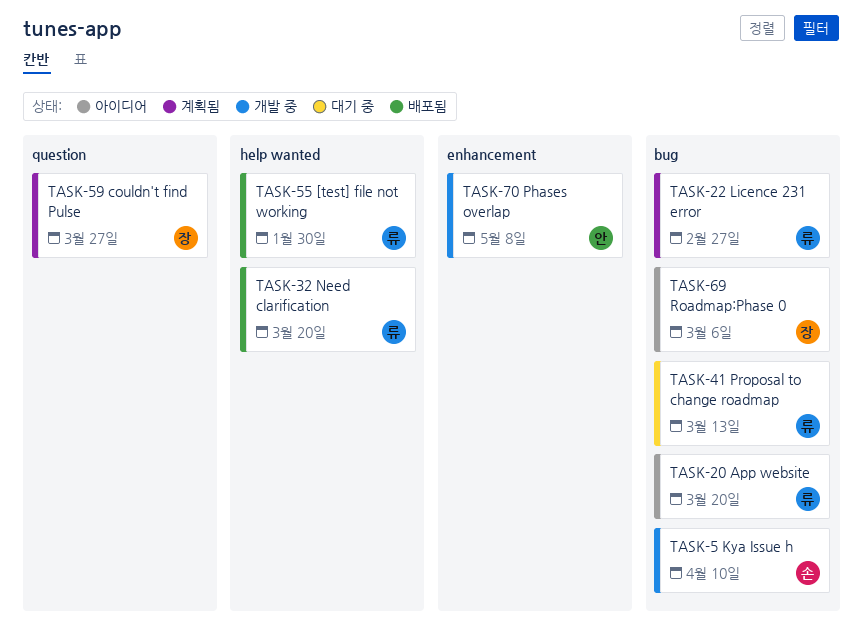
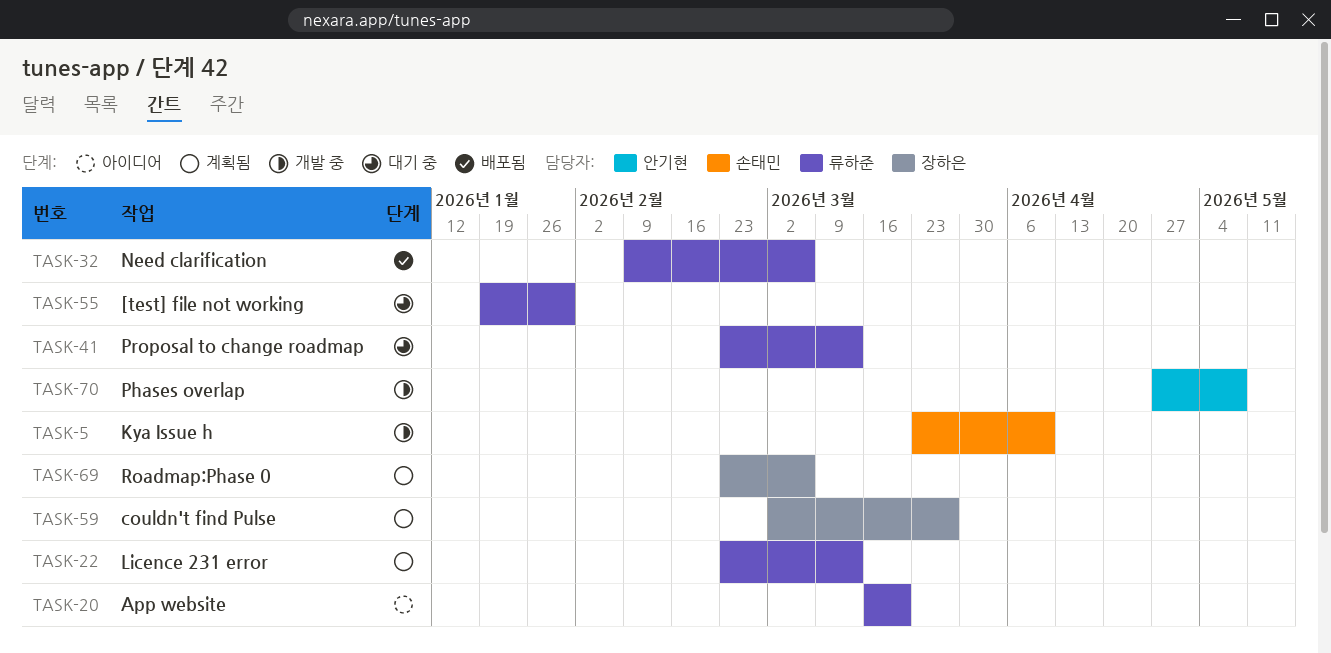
TASK-22, due: Feb 27 -> Mar 13
TASK-32, due: Mar 20 -> Mar 6
TASK-55, status: 배포됨 -> 대기 중
TASK-69, status: 아이디어 -> 계획됨

